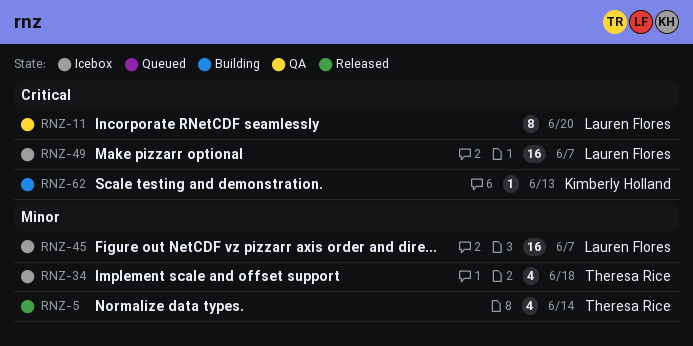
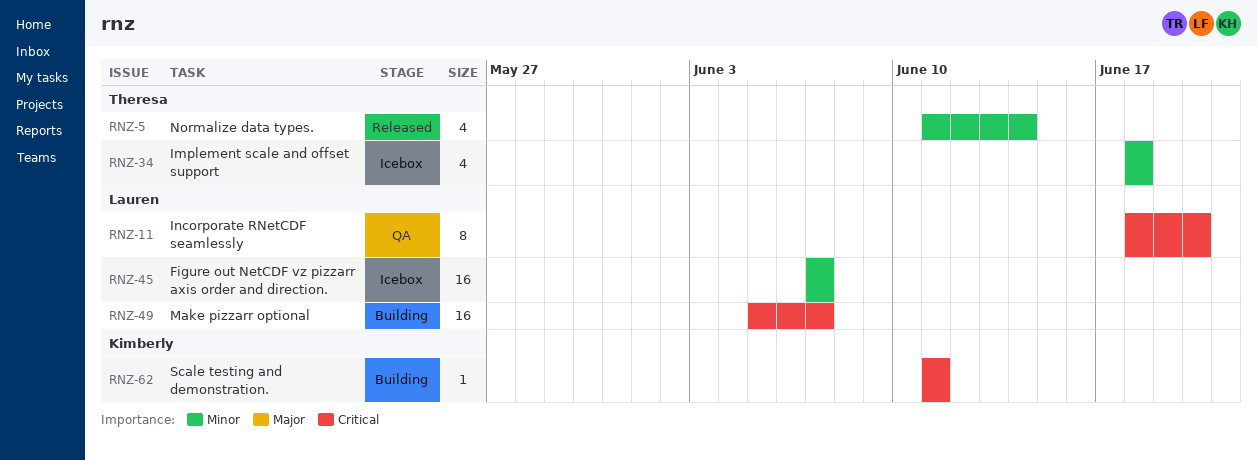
RNZ-49, status: Icebox -> Building
RNZ-62, due: Jun 13 -> Jun 11

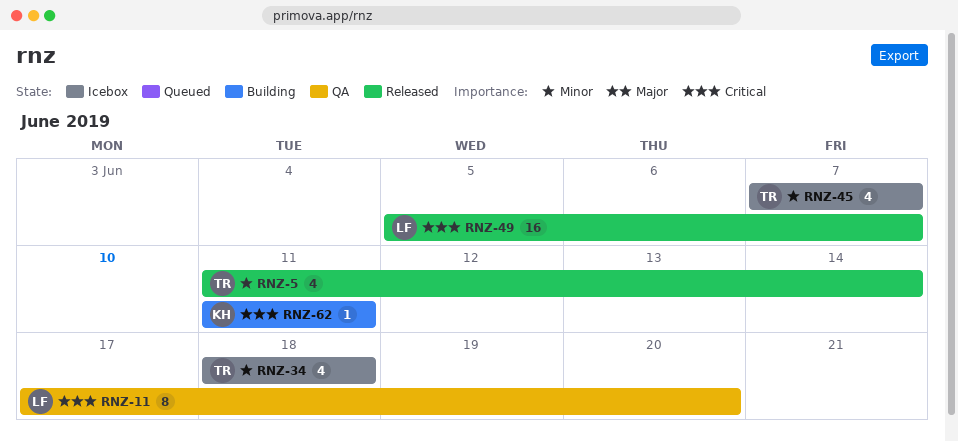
RNZ-11, start: Jun 18 -> Jun 17
RNZ-45, owner: Lauren -> Theresa
RNZ-45, estimate: 16 -> 4
RNZ-49, status: Building -> Released

